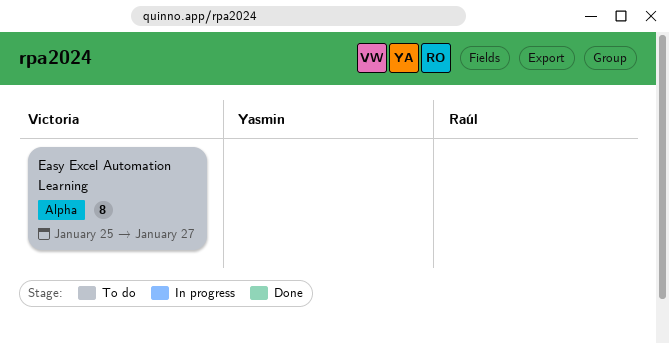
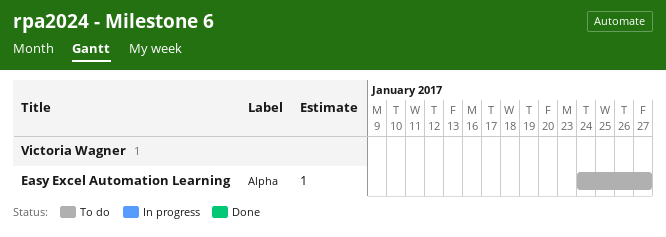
Easy Excel Automation Learning, estimate: 8 -> 1
Easy Excel Automation Learning, start: Jan 25 -> Jan 24

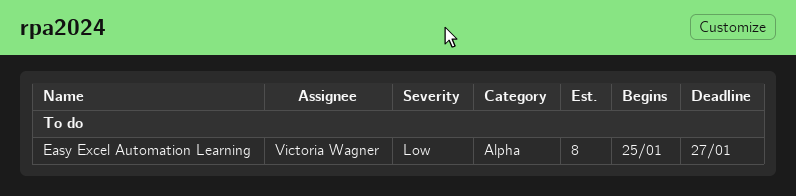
Easy Excel Automation Learning, estimate: 1 -> 8
Easy Excel Automation Learning, start: Jan 24 -> Jan 25

